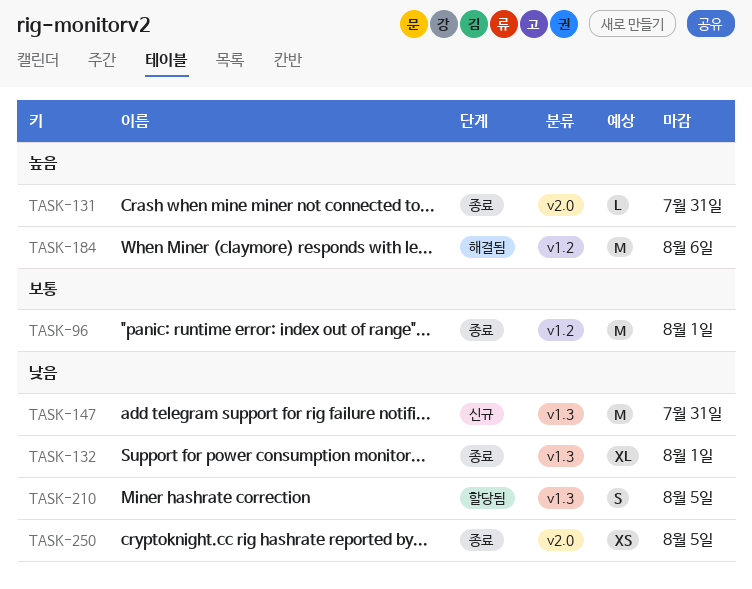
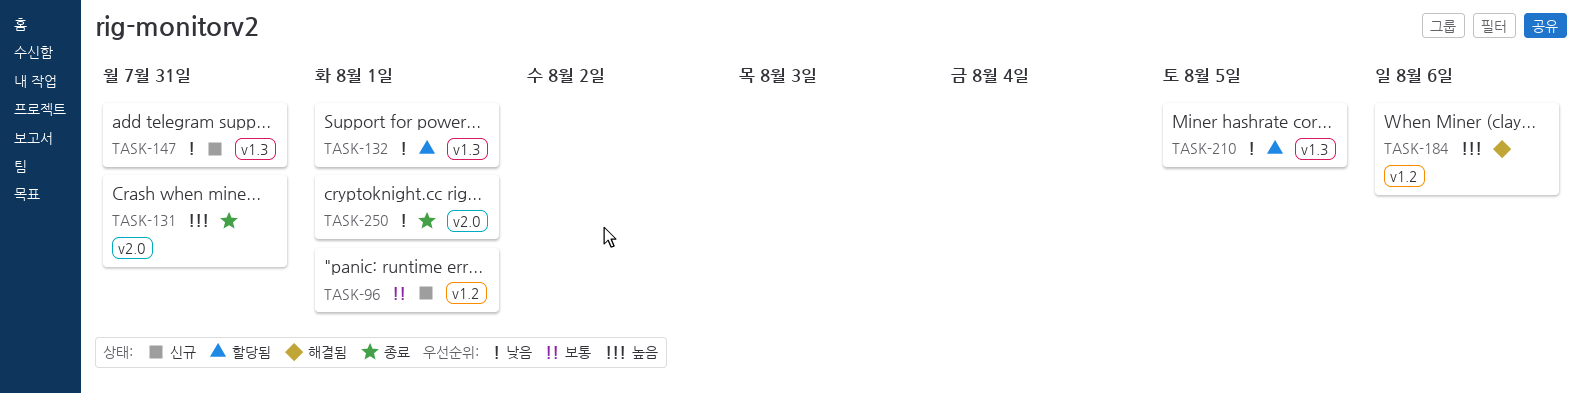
TASK-96, status: 종료 -> 신규
TASK-132, status: 종료 -> 할당됨
TASK-250, due: Aug 5 -> Aug 1

